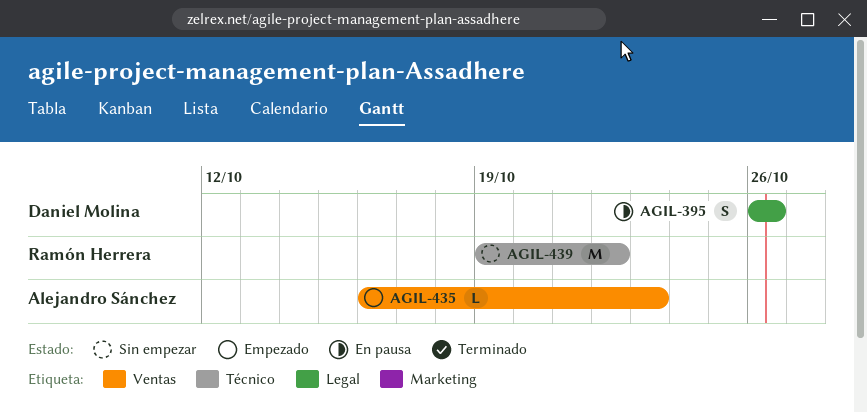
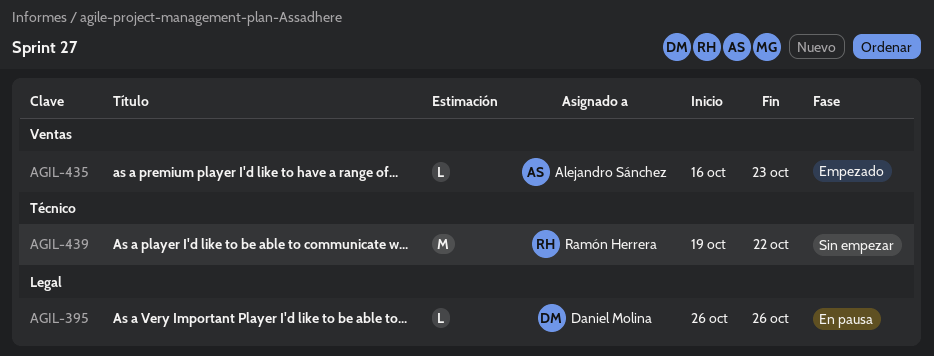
AGIL-395, estimate: S -> L

